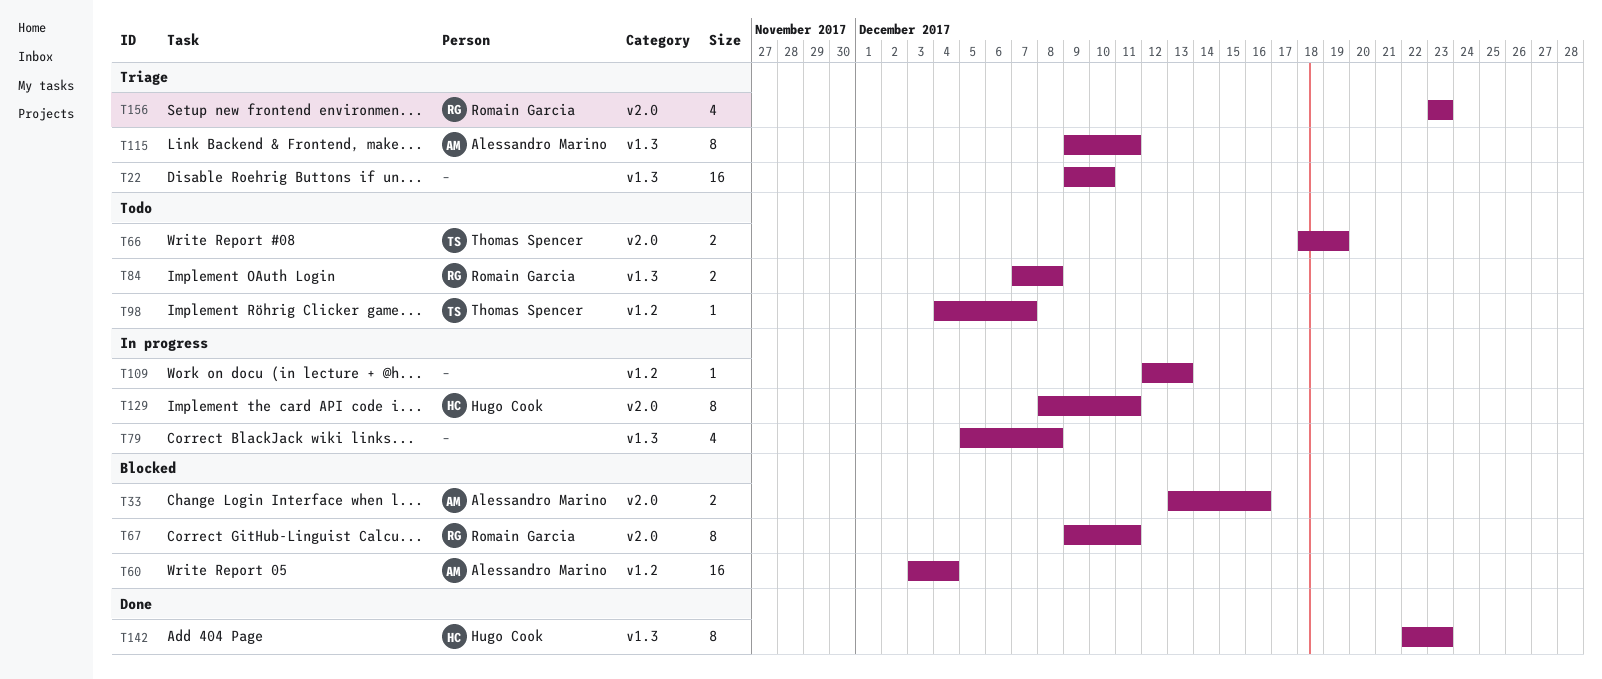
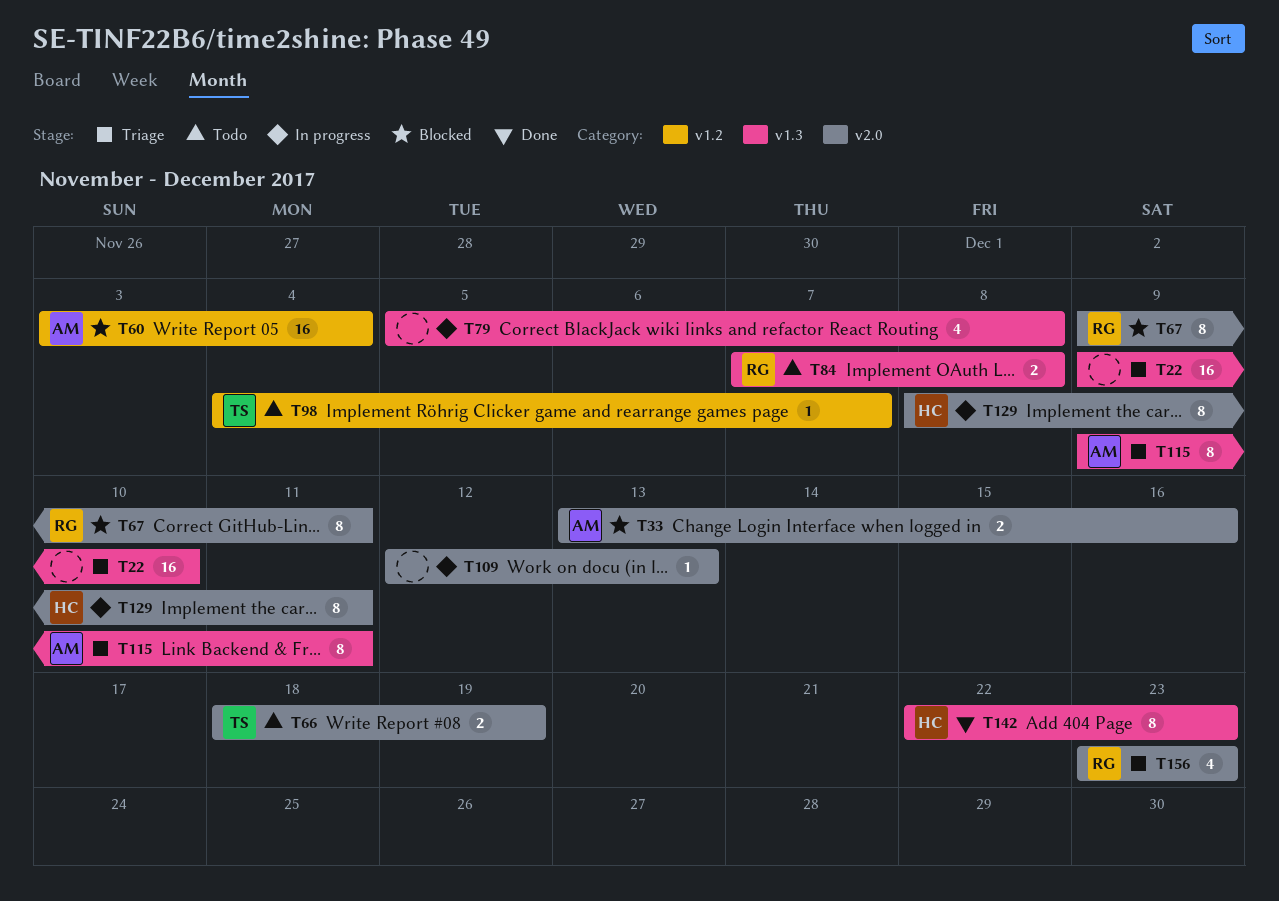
T109, label: v1.2 -> v2.0

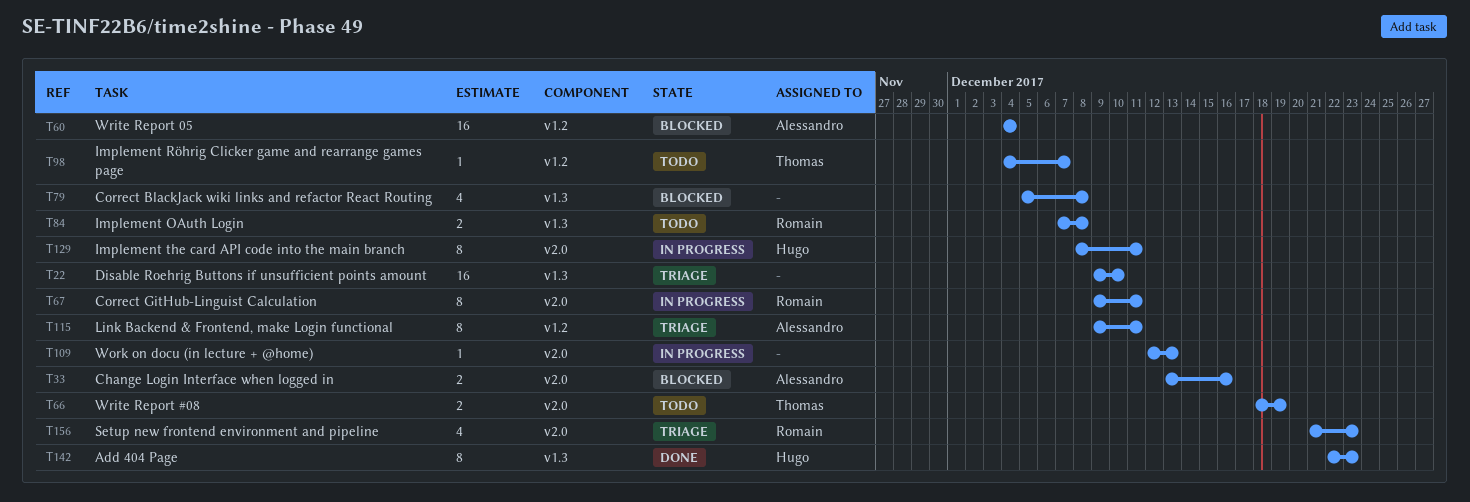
T60, start: Dec 3 -> Dec 4
T67, status: Blocked -> In progress
T79, status: In progress -> Blocked
T115, label: v1.3 -> v1.2
T156, start: Dec 23 -> Dec 21

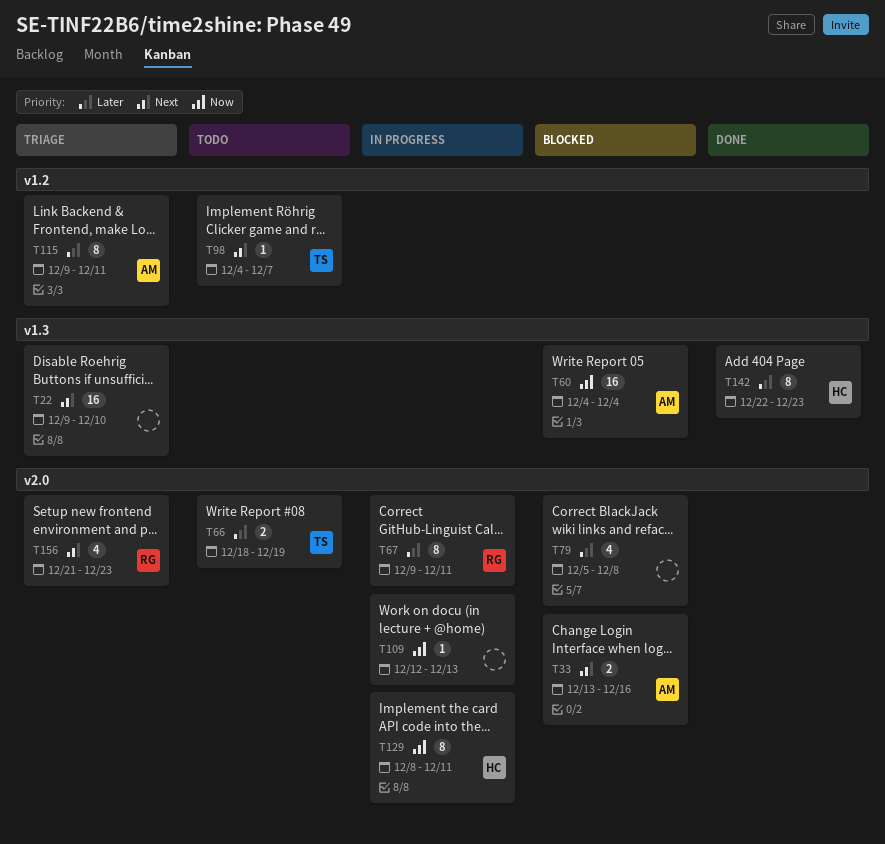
T60, label: v1.2 -> v1.3
T79, label: v1.3 -> v2.0
T84: present -> none

